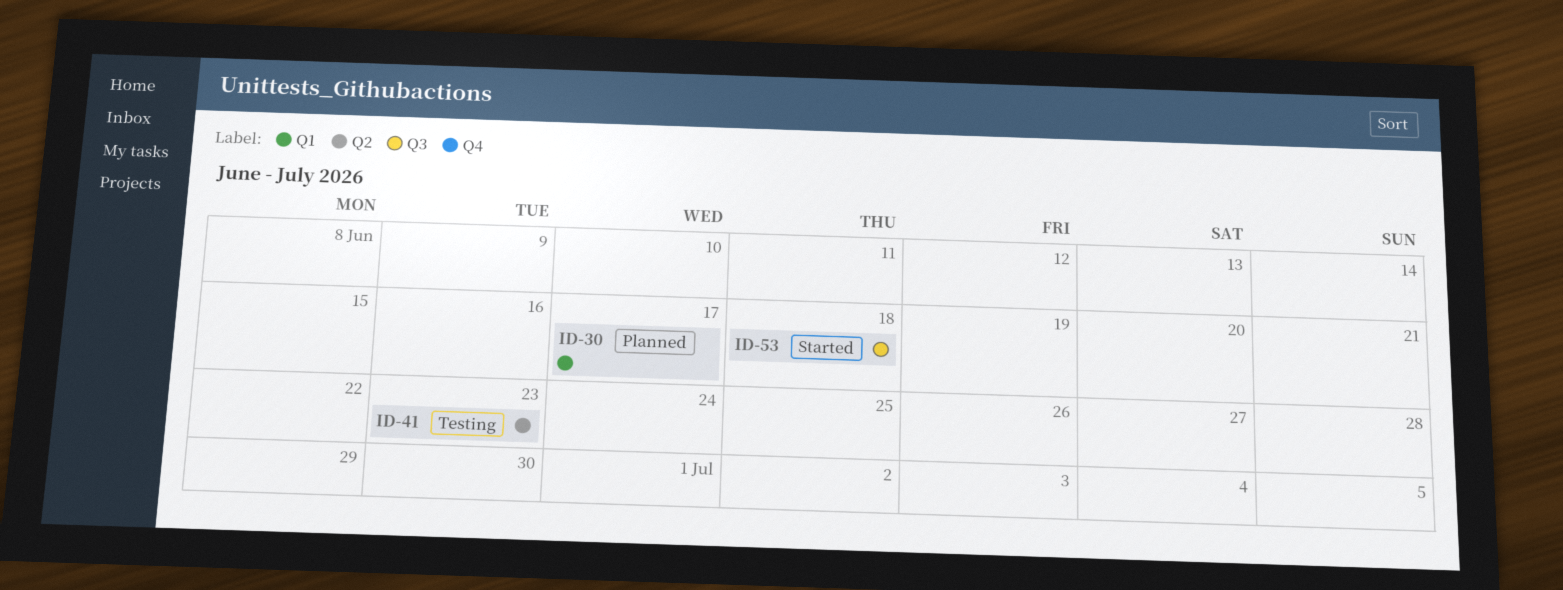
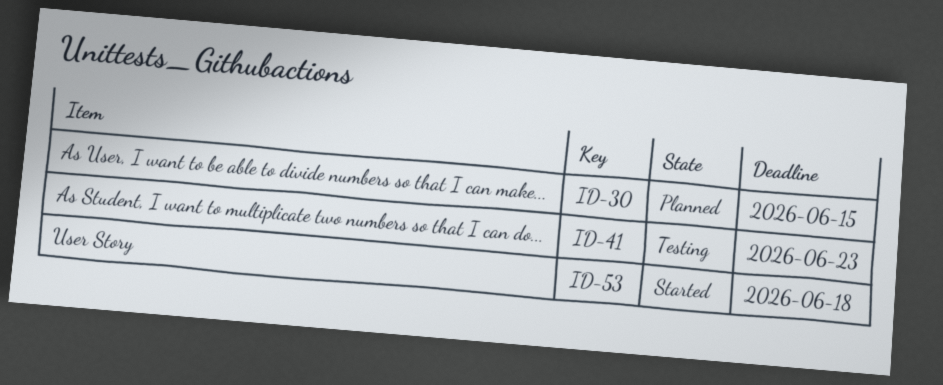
ID-30, due: Jun 17 -> Jun 15

